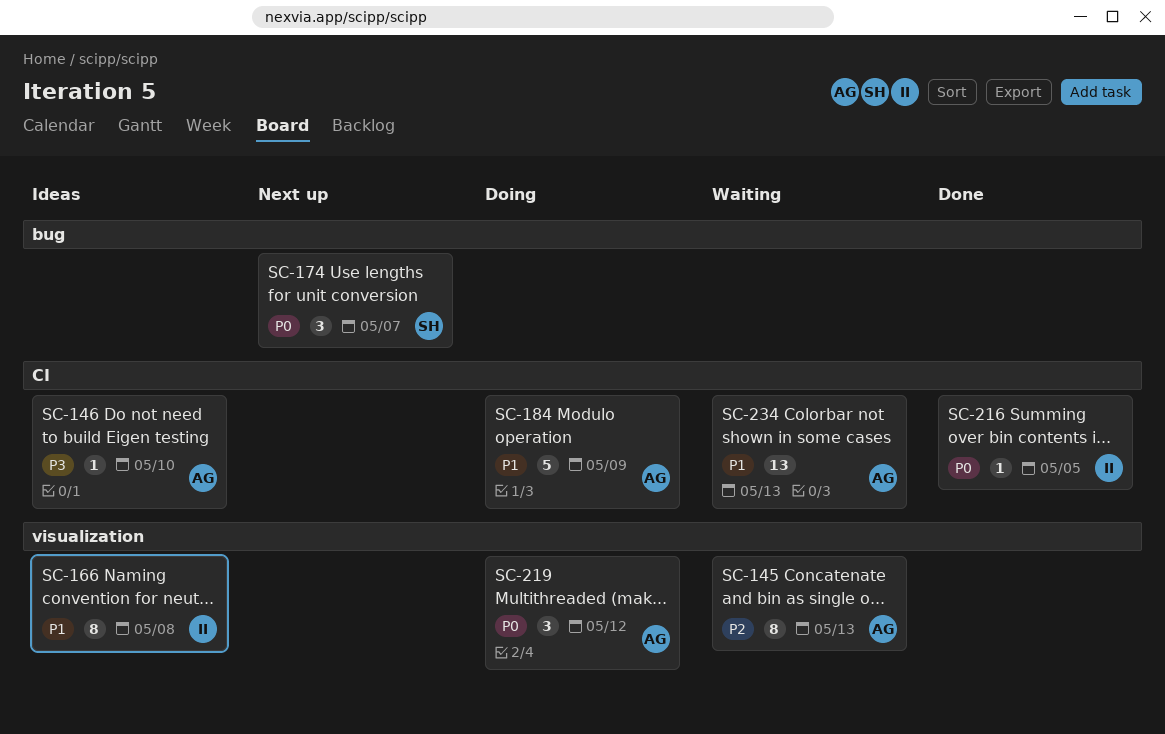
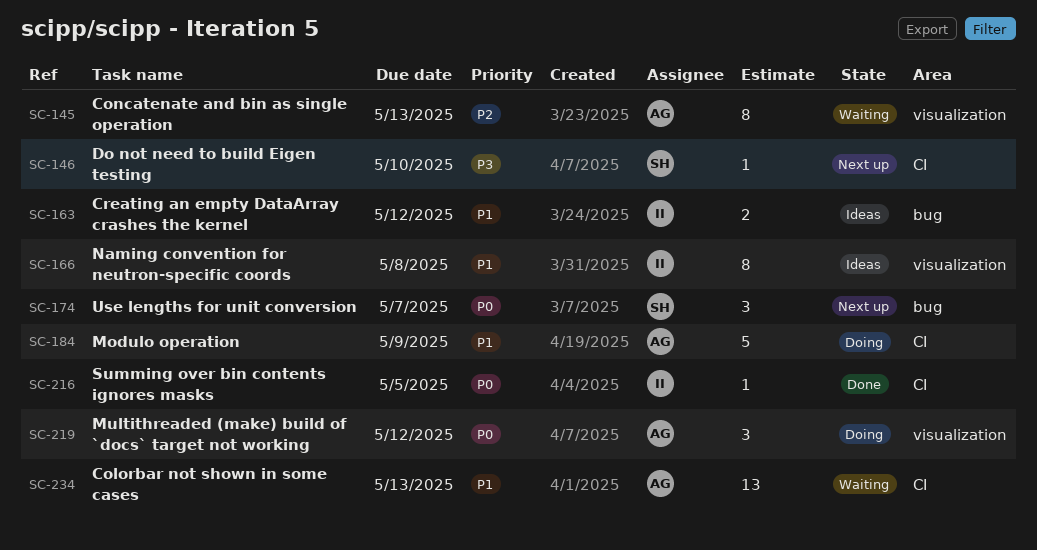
SC-146, status: Ideas -> Next up
SC-146, owner: AG -> SH
SC-163: none -> present

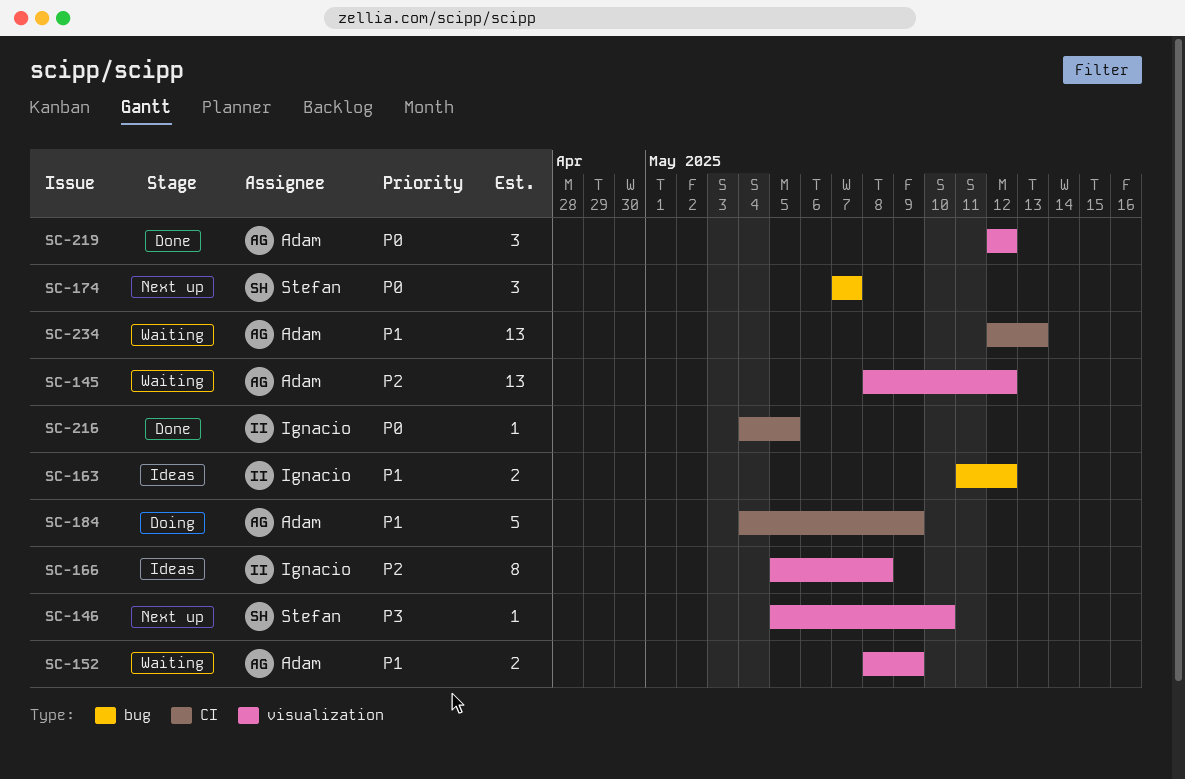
SC-145, estimate: 8 -> 13
SC-145, due: May 13 -> May 12
SC-146, label: CI -> visualization
SC-152: none -> present
SC-166, priority: P1 -> P2
SC-219, status: Doing -> Done

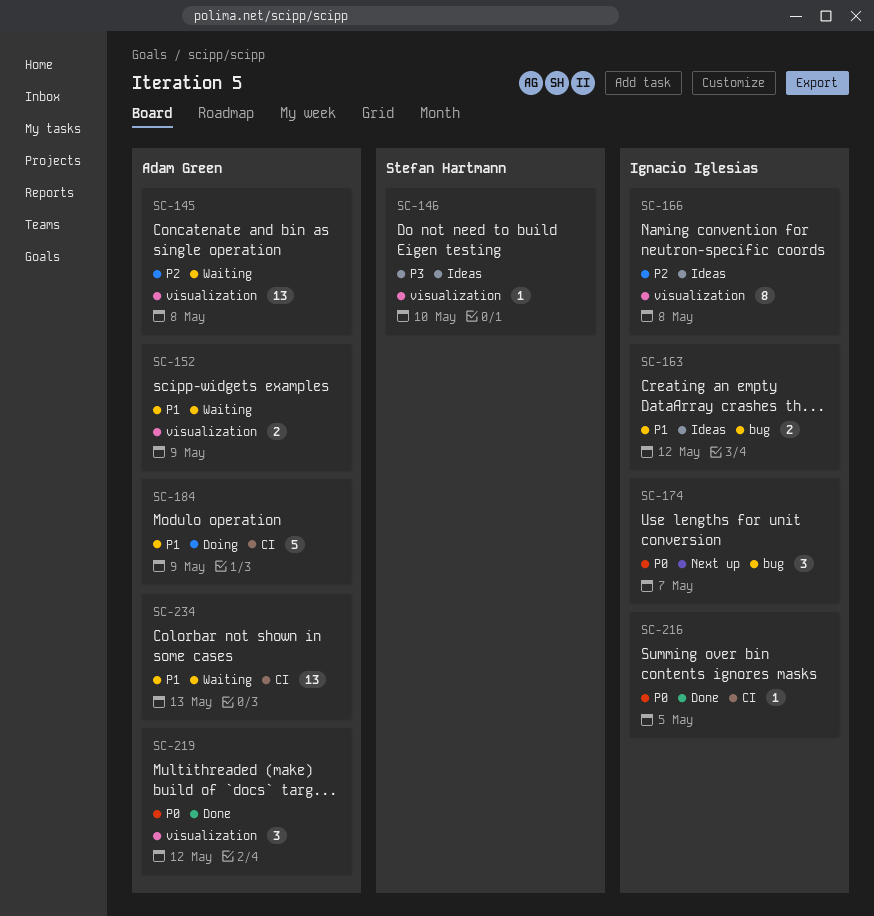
SC-145, due: May 12 -> May 8
SC-146, status: Next up -> Ideas
SC-174, owner: Stefan Hartmann -> Ignacio Iglesias

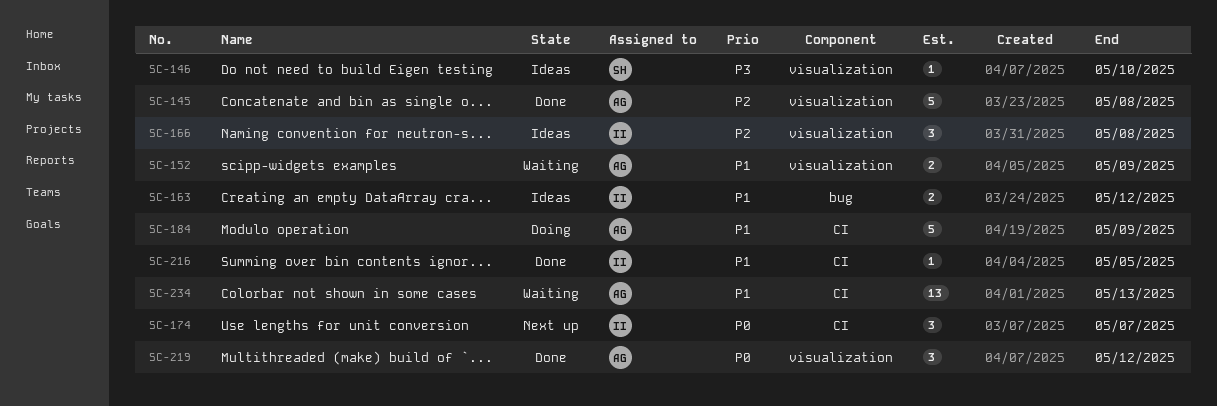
SC-145, status: Waiting -> Done
SC-145, estimate: 13 -> 5
SC-166, estimate: 8 -> 3
SC-174, label: bug -> CI
SC-216, priority: P0 -> P1

